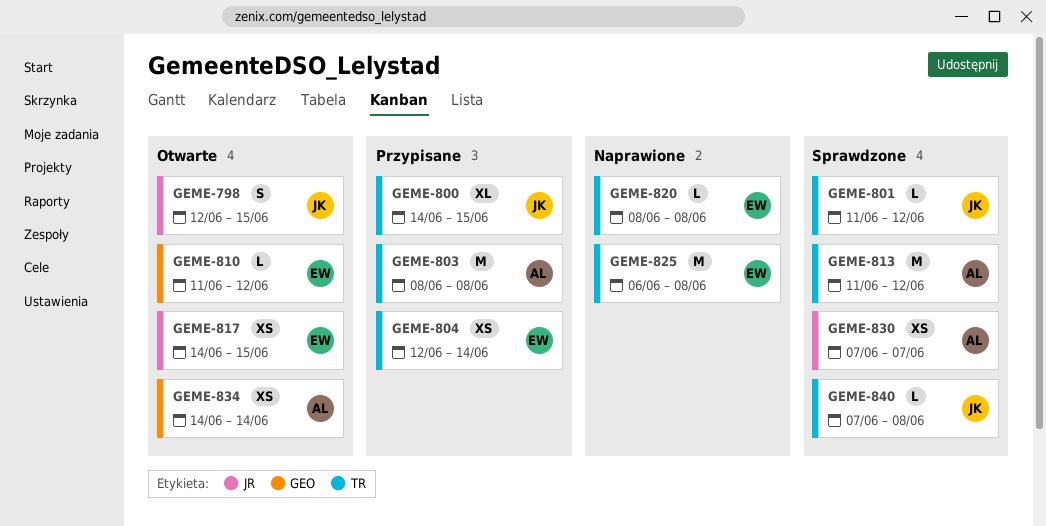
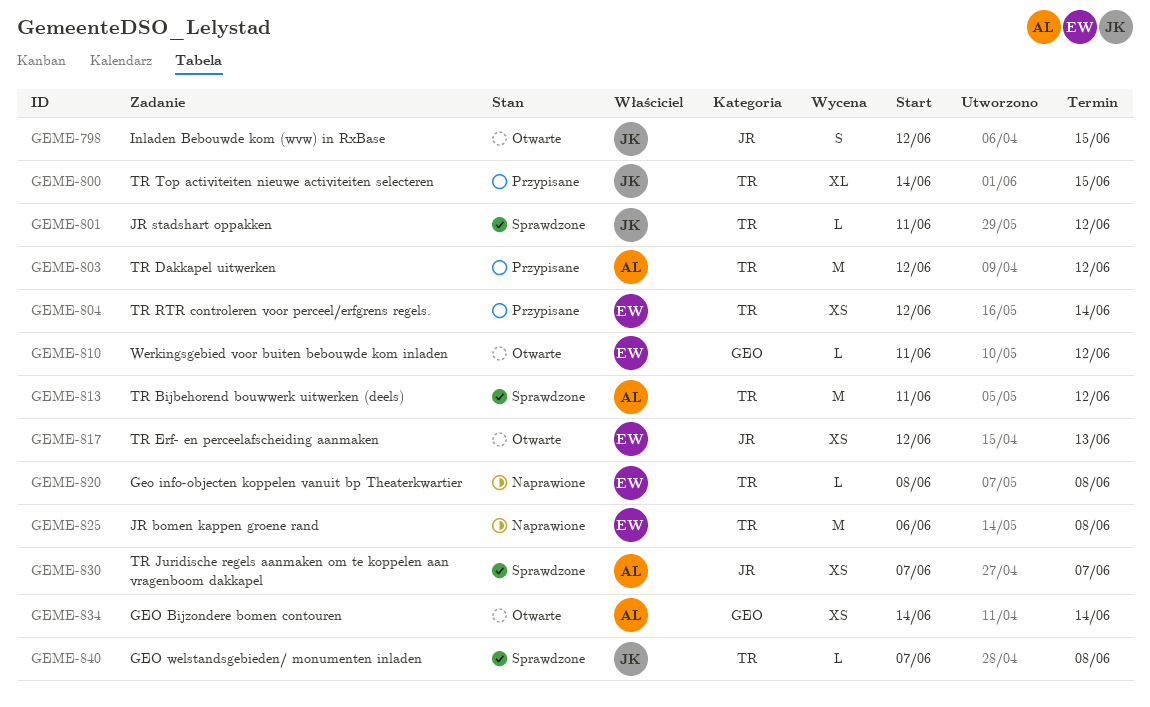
GEME-803, start: Jun 8 -> Jun 12
GEME-803, due: Jun 8 -> Jun 12
GEME-817, start: Jun 14 -> Jun 12
GEME-817, due: Jun 15 -> Jun 13

